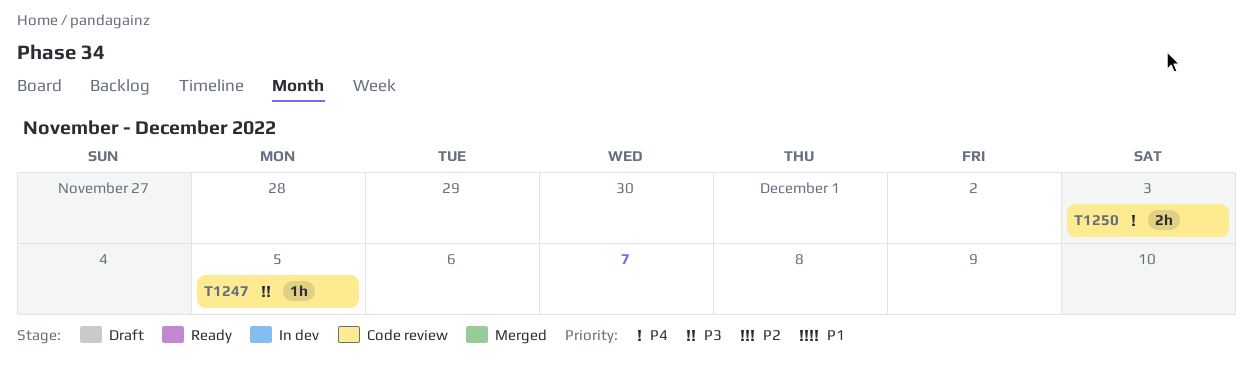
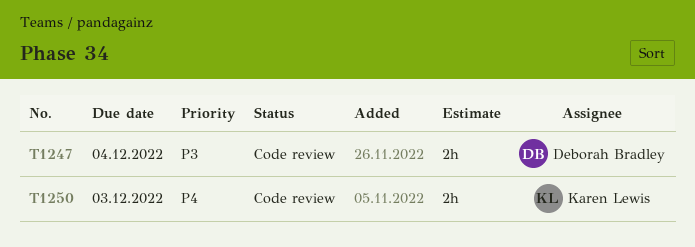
T1247, estimate: 1h -> 2h
T1247, due: Dec 5 -> Dec 4

